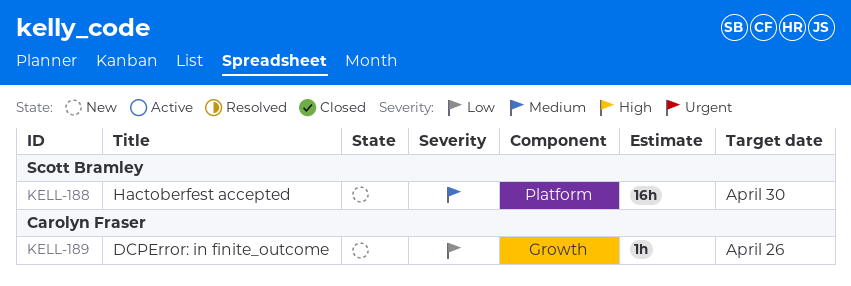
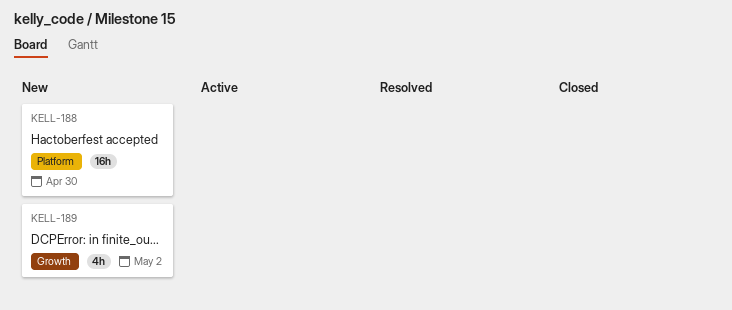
KELL-189, estimate: 1h -> 4h
KELL-189, due: Apr 26 -> May 2

